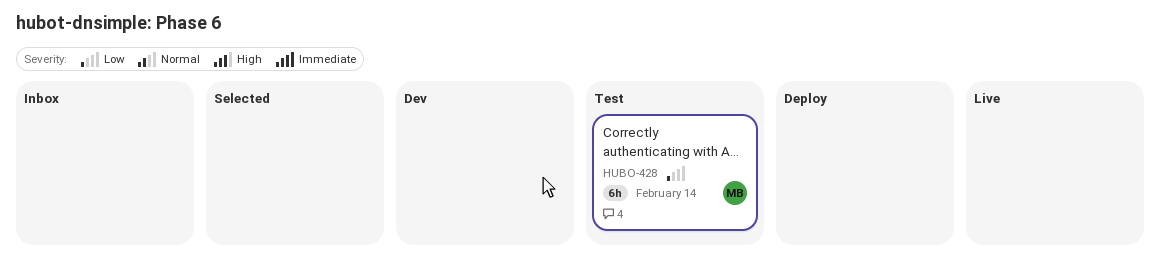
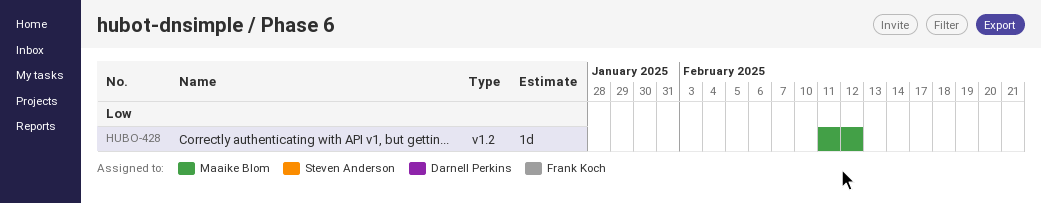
HUBO-428, estimate: 6h -> 1d
HUBO-428, due: Feb 14 -> Feb 12

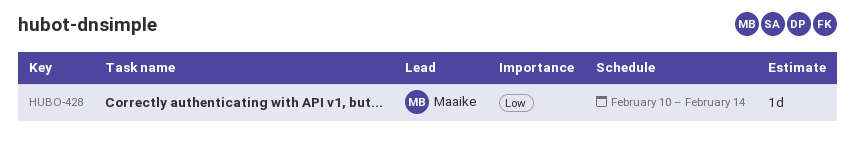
HUBO-428, start: Feb 11 -> Feb 10
HUBO-428, due: Feb 12 -> Feb 14

